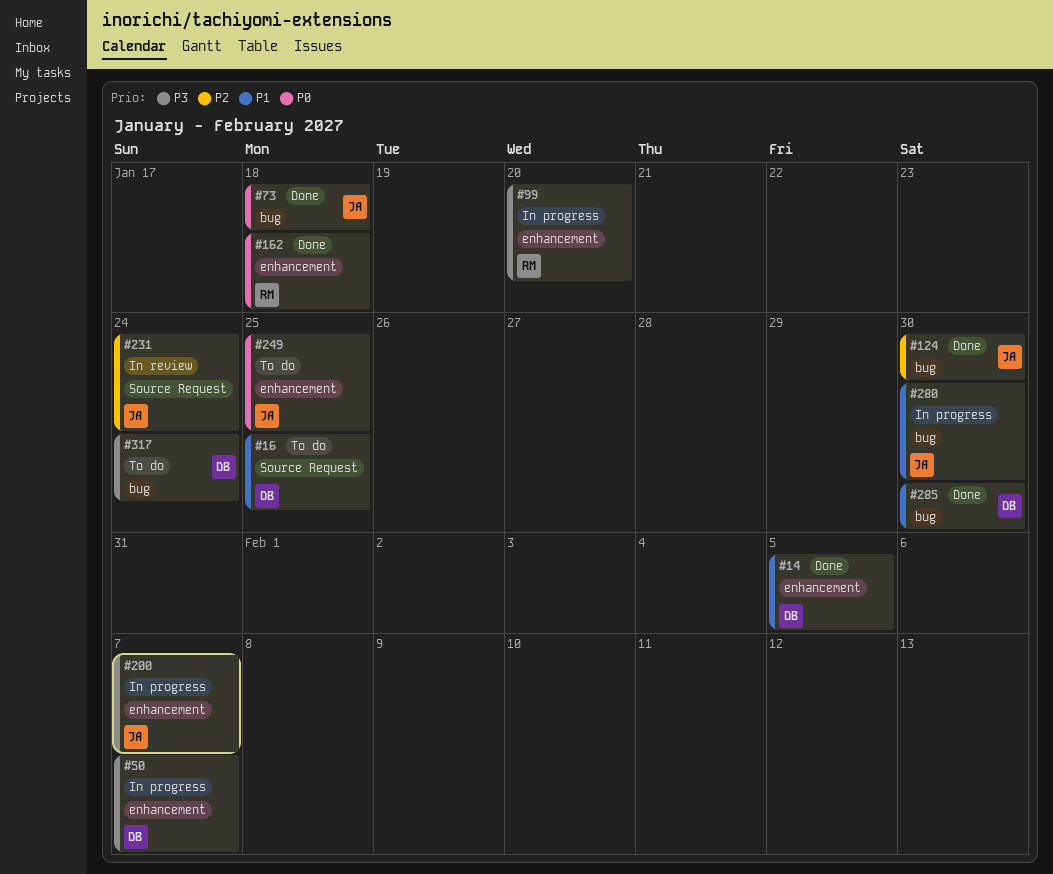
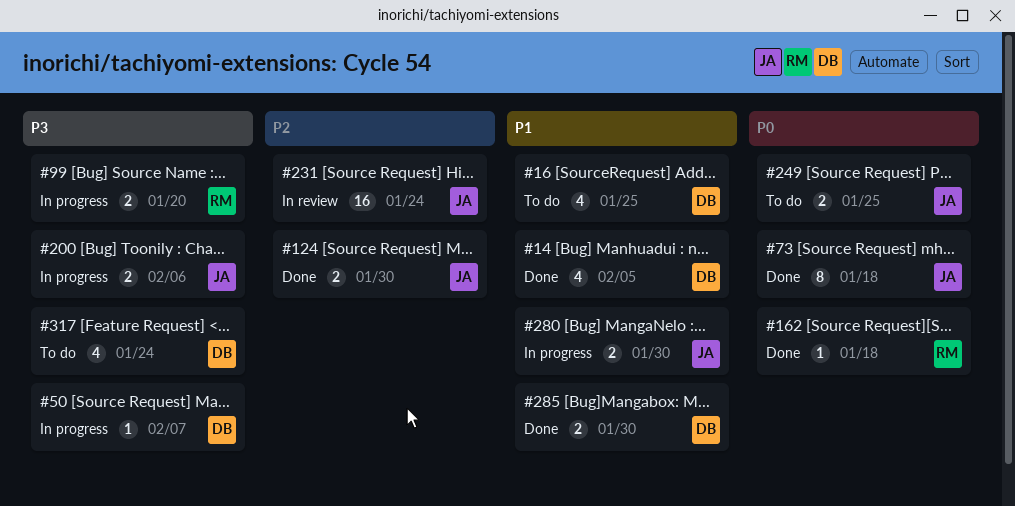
#200, due: Feb 7 -> Feb 6

